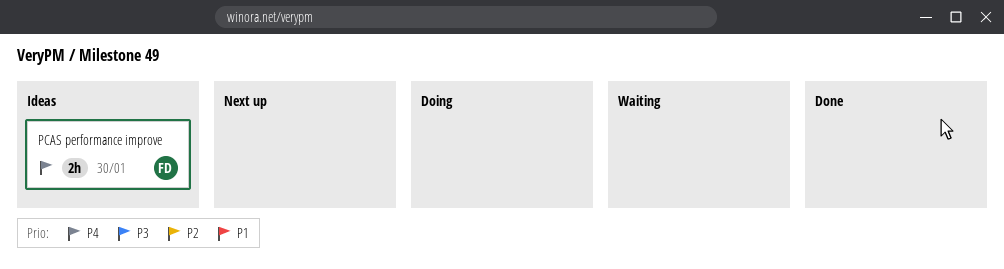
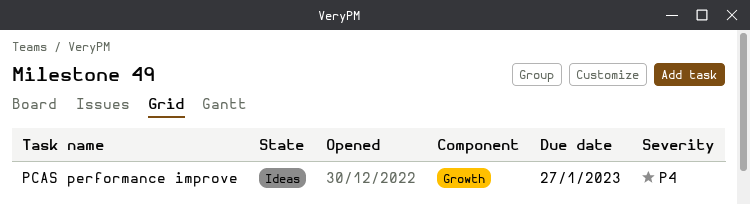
PCAS performance improve, due: Jan 30 -> Jan 27

